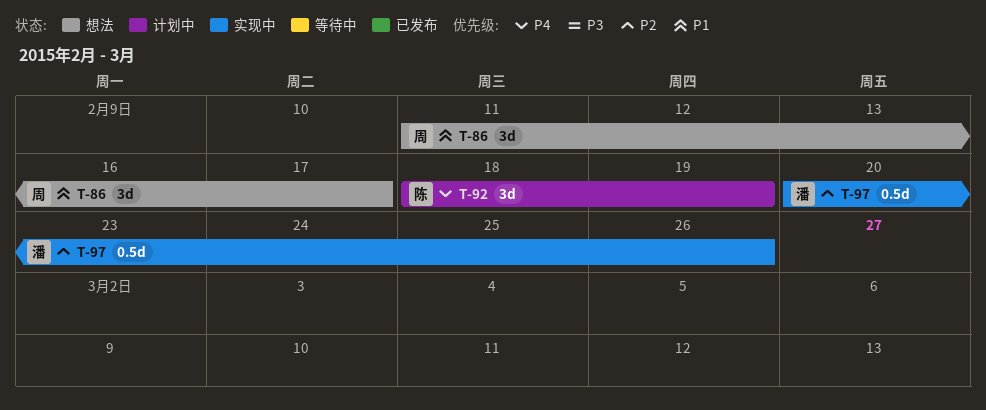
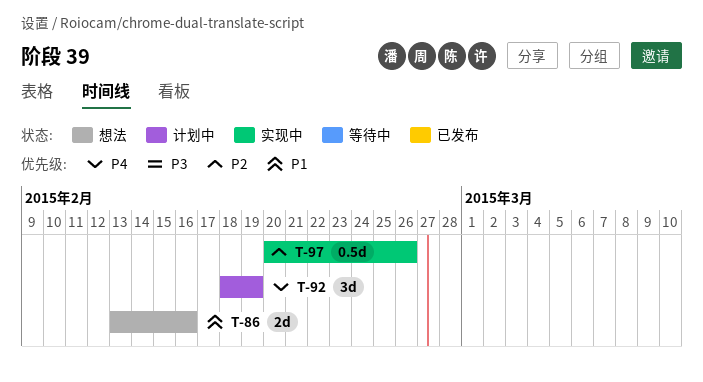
T-86, estimate: 3d -> 2d
T-86, start: Feb 11 -> Feb 13
T-86, due: Feb 17 -> Feb 16

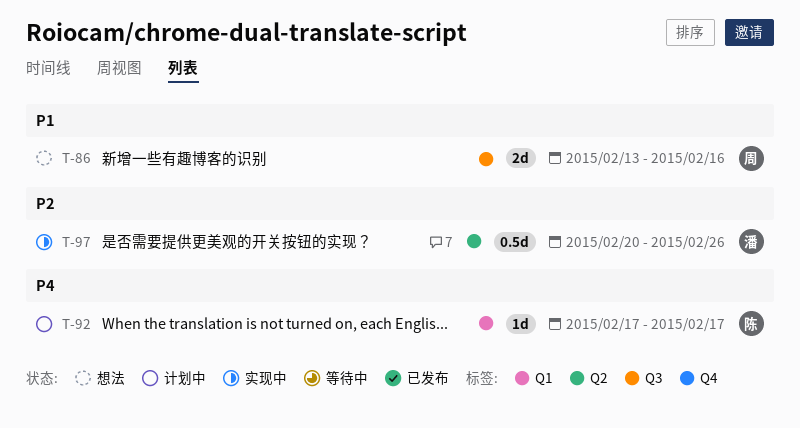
T-92, estimate: 3d -> 1d
T-92, start: Feb 18 -> Feb 17
T-92, due: Feb 19 -> Feb 17

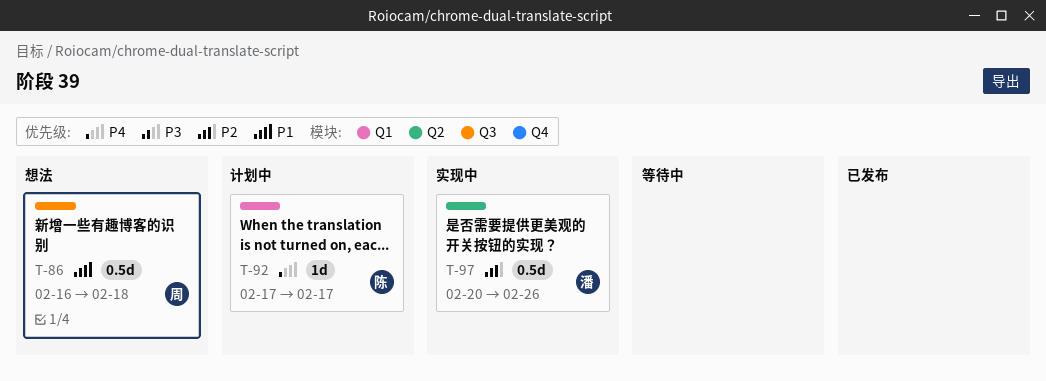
T-86, estimate: 2d -> 0.5d
T-86, start: Feb 13 -> Feb 16
T-86, due: Feb 16 -> Feb 18

